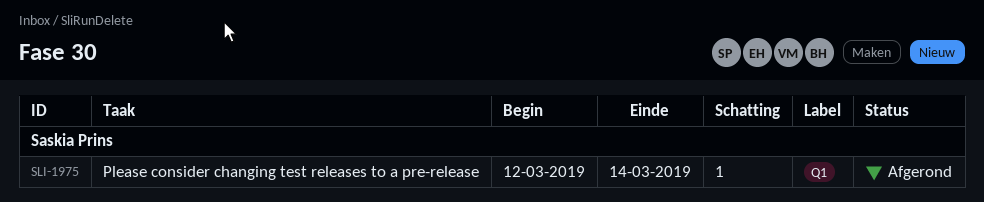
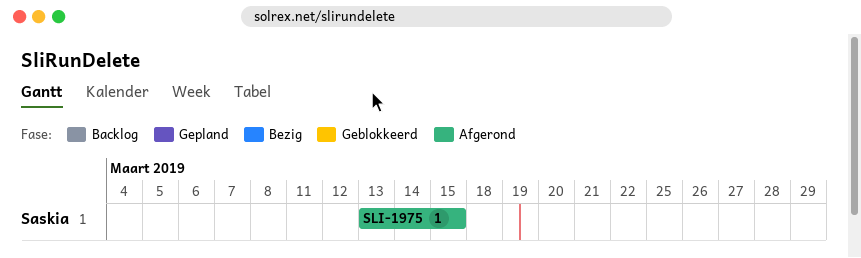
SLI-1975, start: Mar 12 -> Mar 13
SLI-1975, due: Mar 14 -> Mar 15

